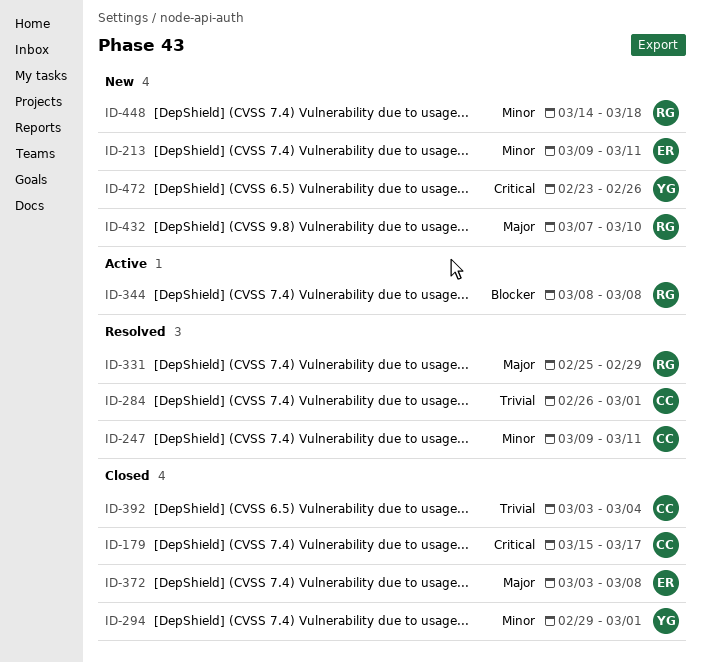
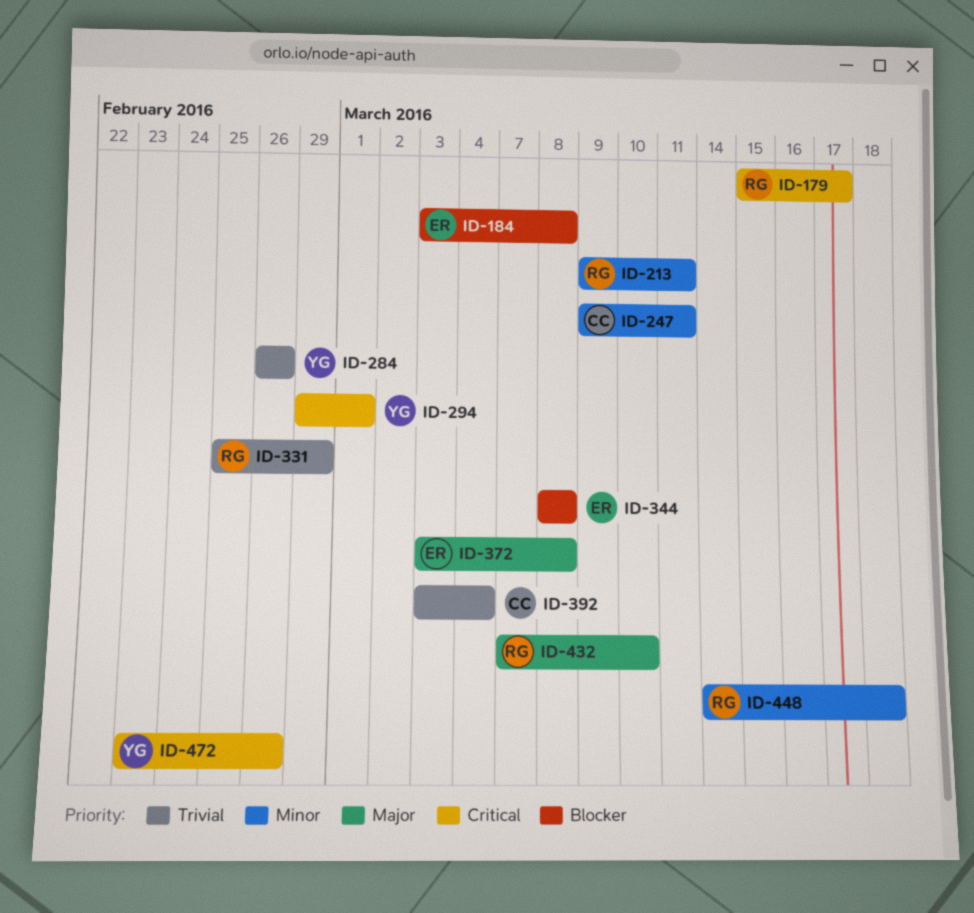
ID-179, owner: CC -> RG
ID-184: none -> present
ID-213, owner: ER -> RG
ID-284, owner: CC -> YG
ID-284, due: Mar 1 -> Feb 26
ID-294, priority: Minor -> Critical
ID-331, priority: Major -> Trivial
ID-344, owner: RG -> ER

